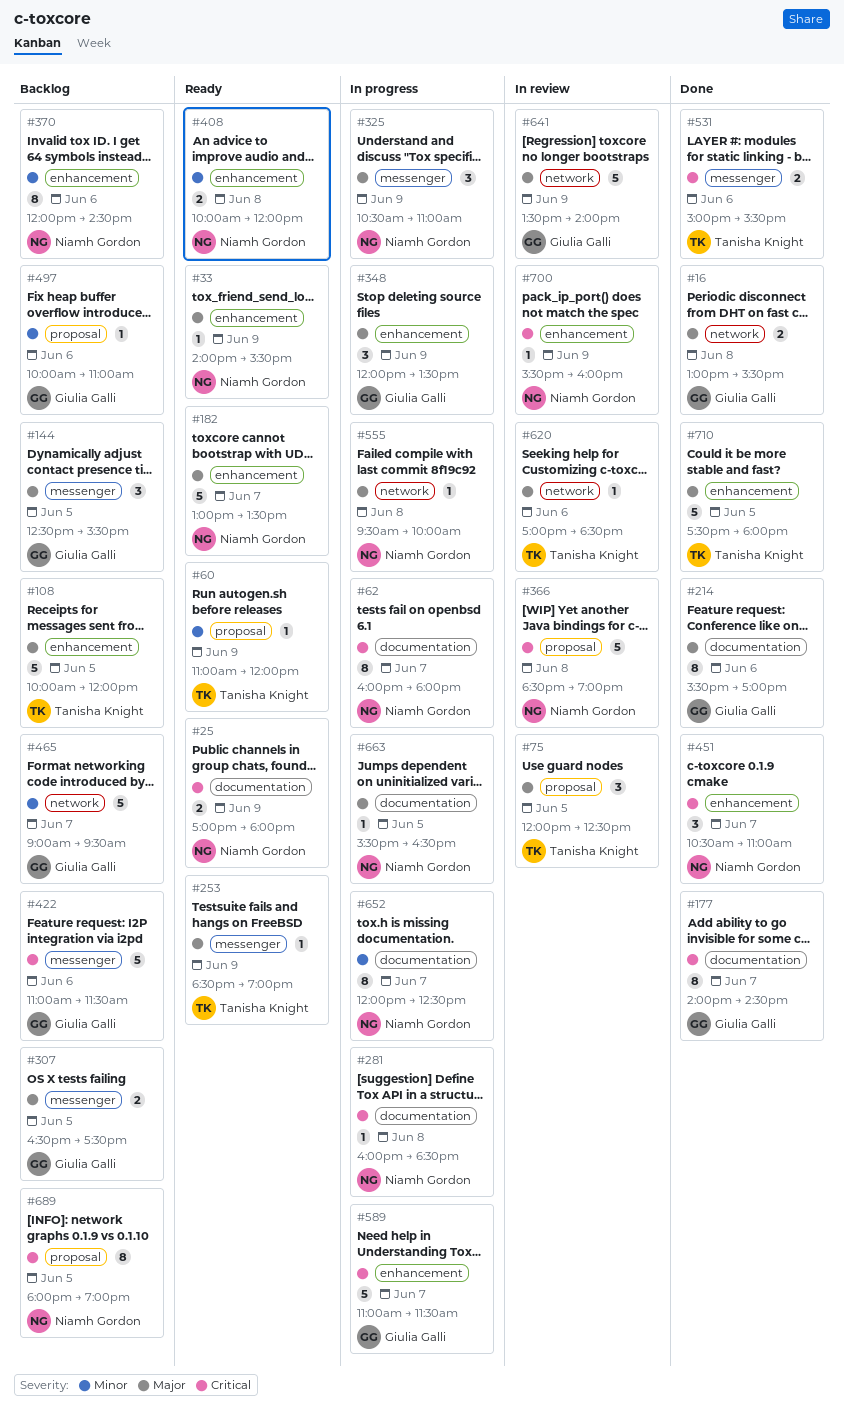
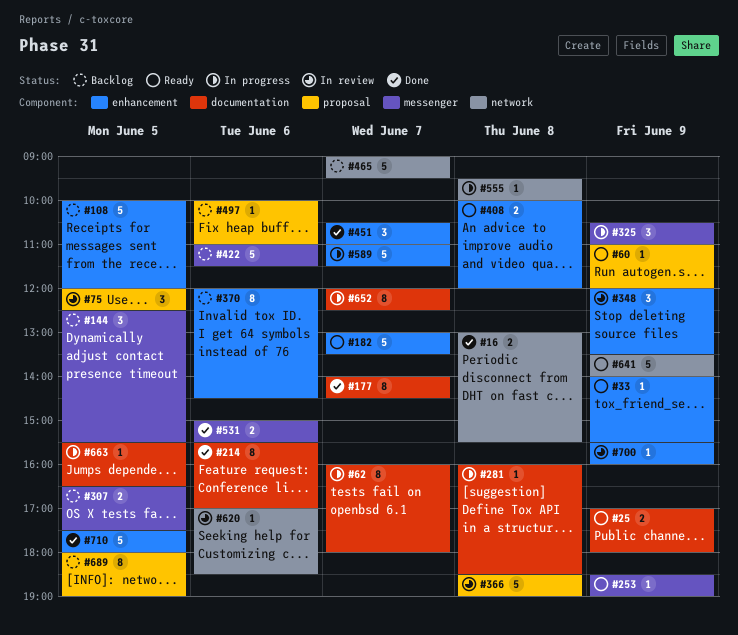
#348, status: In progress -> In review
#641, status: In review -> Ready

